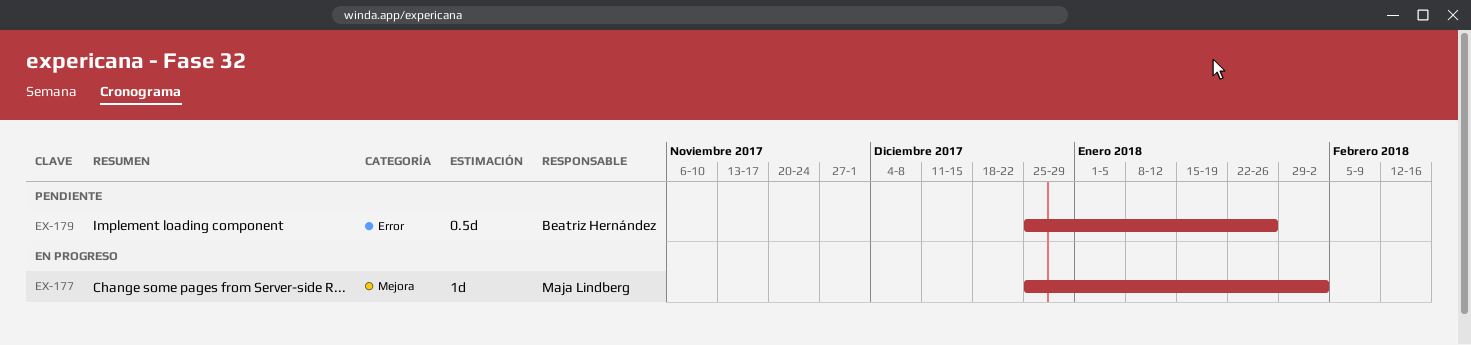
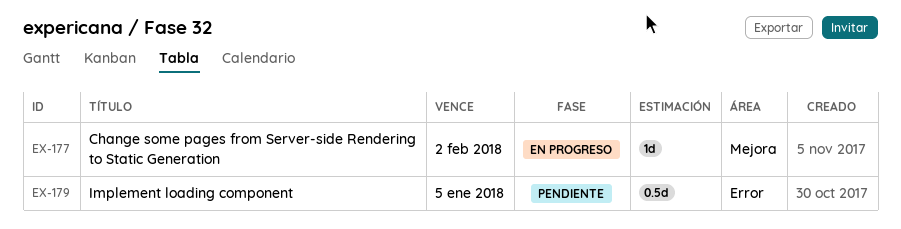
EX-179, due: Jan 26 -> Jan 5

